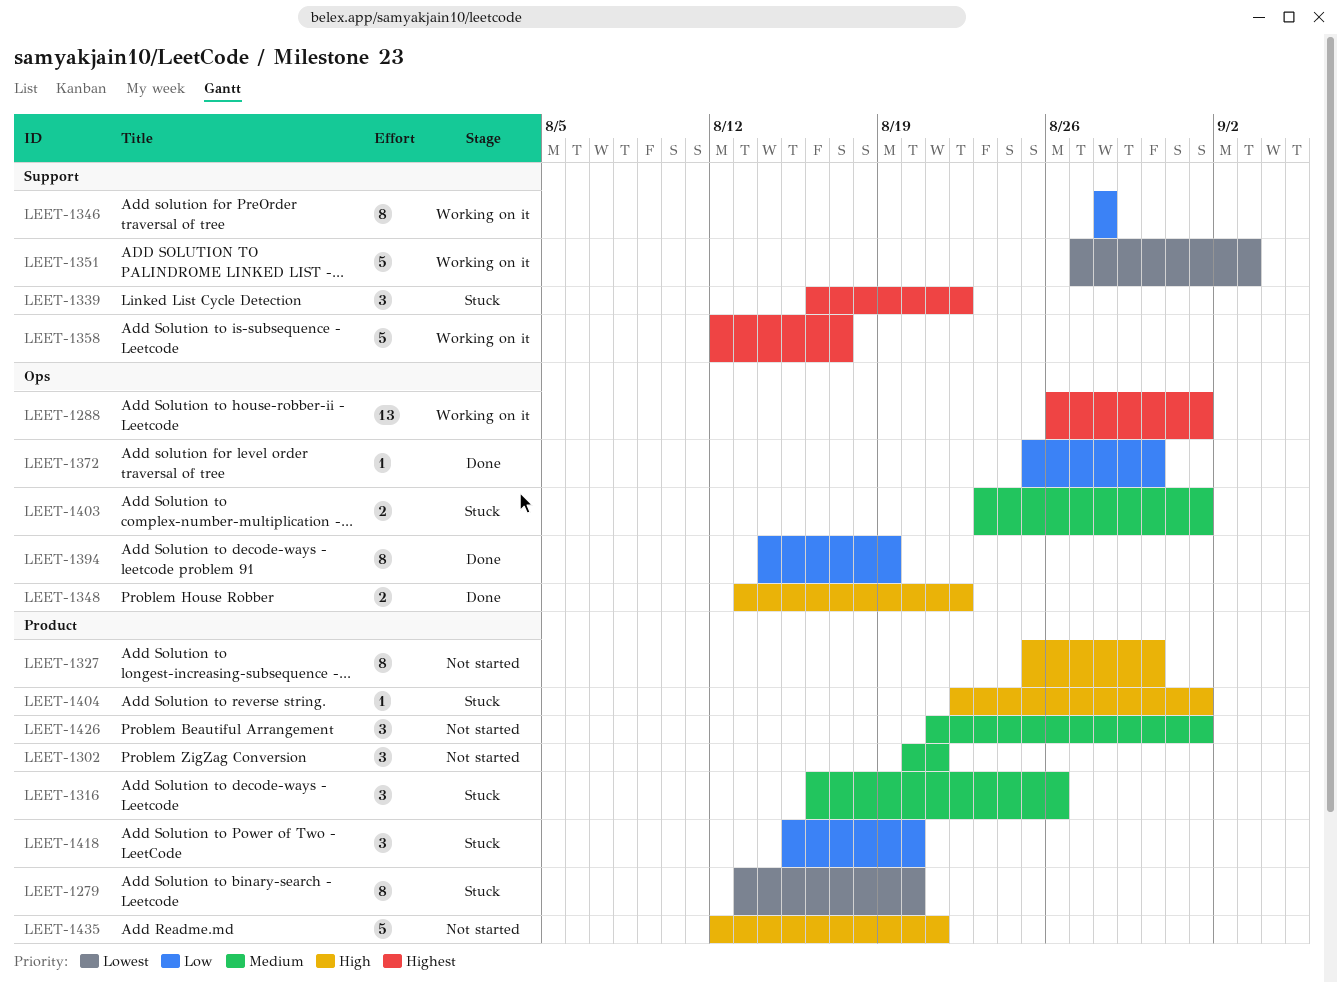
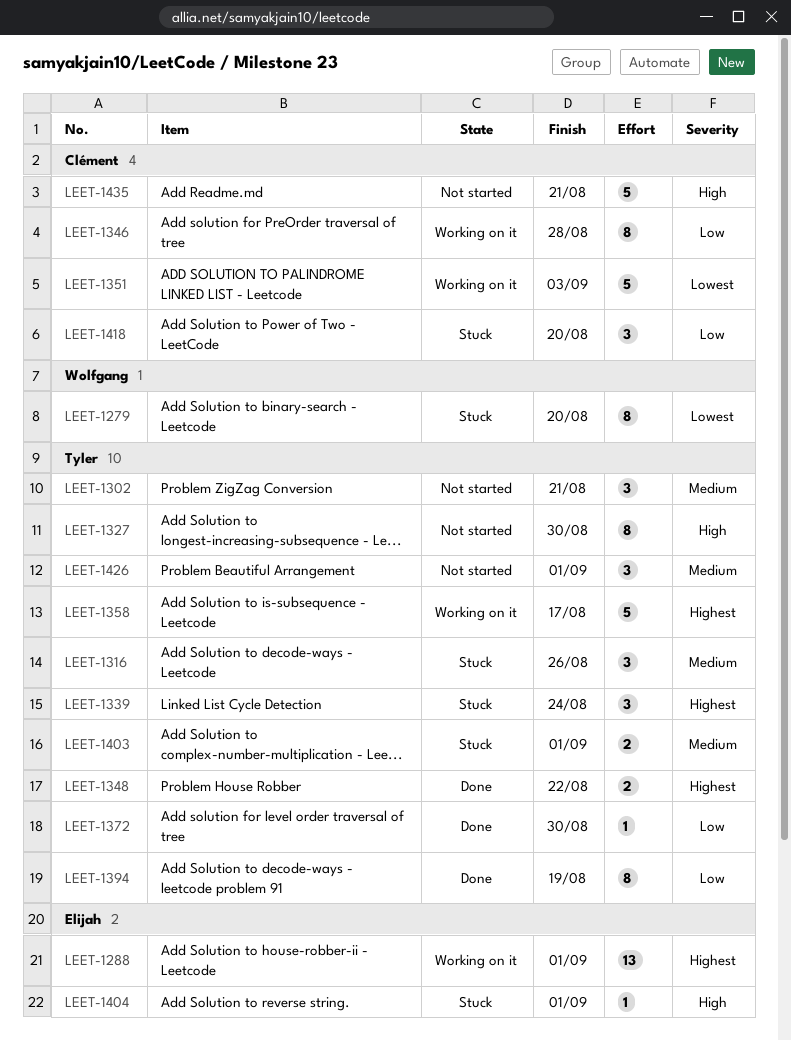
LEET-1339, due: Aug 22 -> Aug 24
LEET-1348, priority: High -> Highest

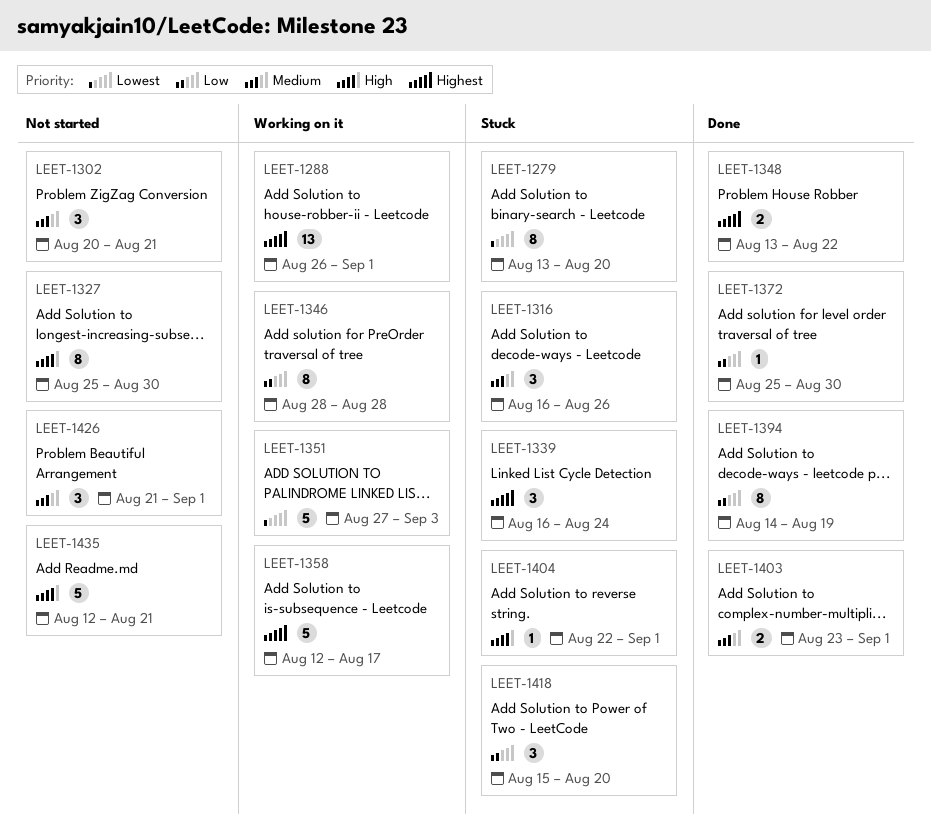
LEET-1403, status: Stuck -> Done

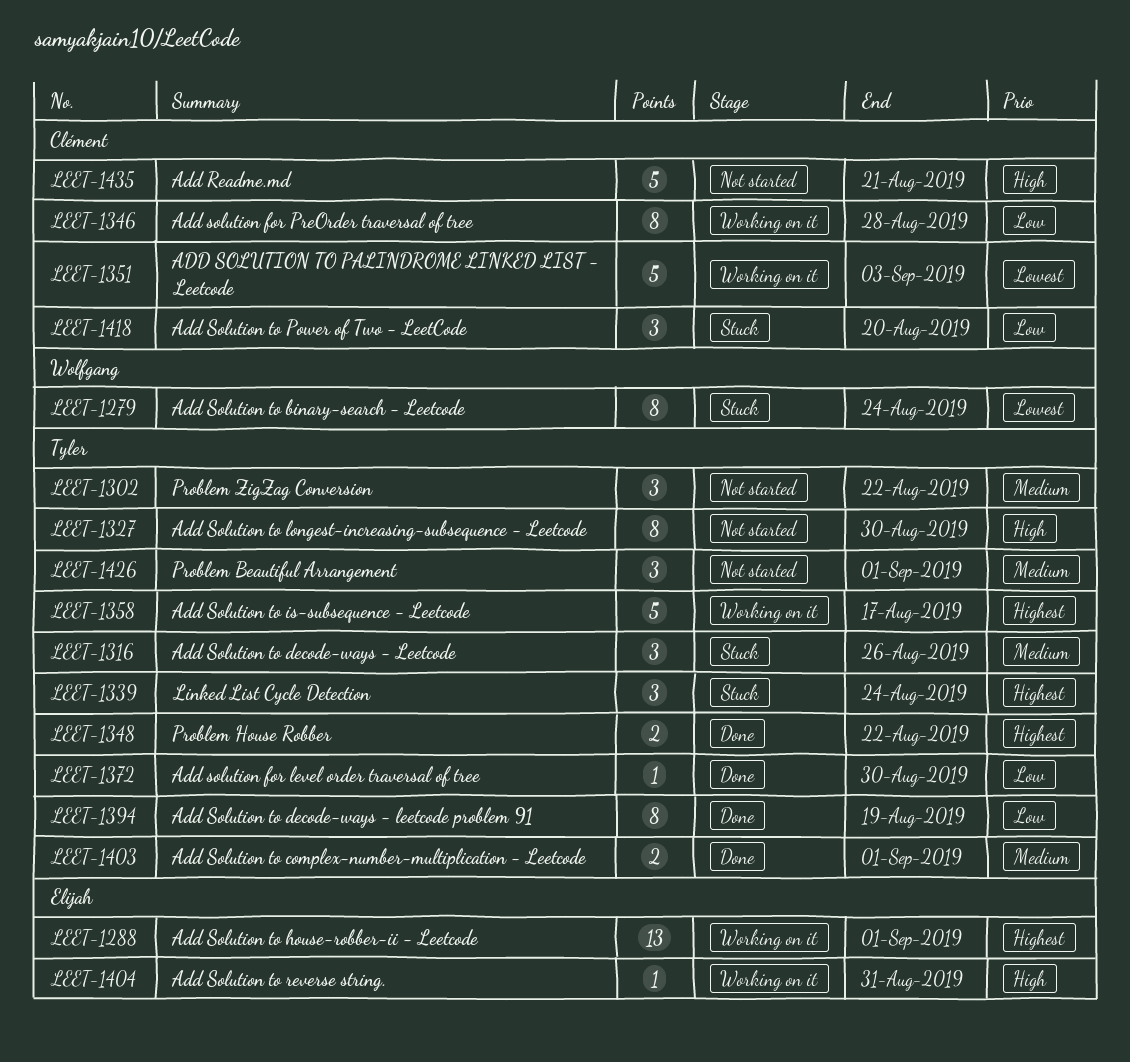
LEET-1279, due: Aug 20 -> Aug 24
LEET-1302, due: Aug 21 -> Aug 22
LEET-1404, status: Stuck -> Working on it
LEET-1404, due: Sep 1 -> Aug 31

